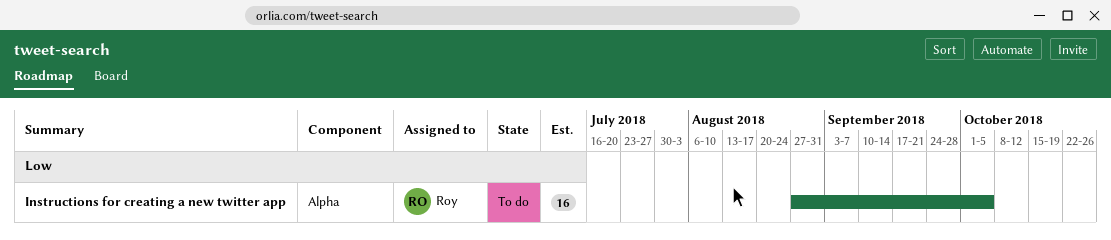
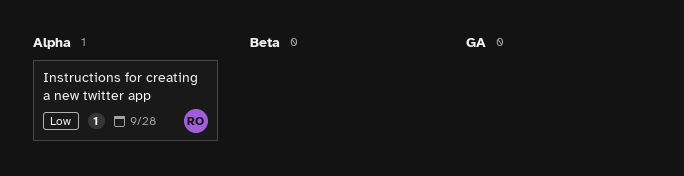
Instructions for creating a new twitter app, estimate: 16 -> 1
Instructions for creating a new twitter app, due: Oct 5 -> Sep 28

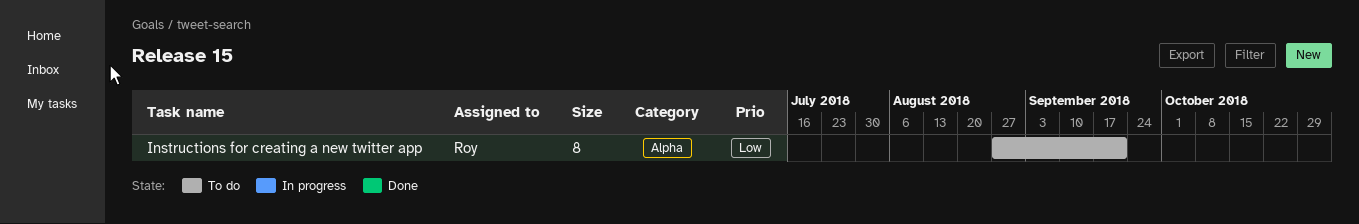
Instructions for creating a new twitter app, estimate: 1 -> 8
Instructions for creating a new twitter app, due: Sep 28 -> Sep 21

